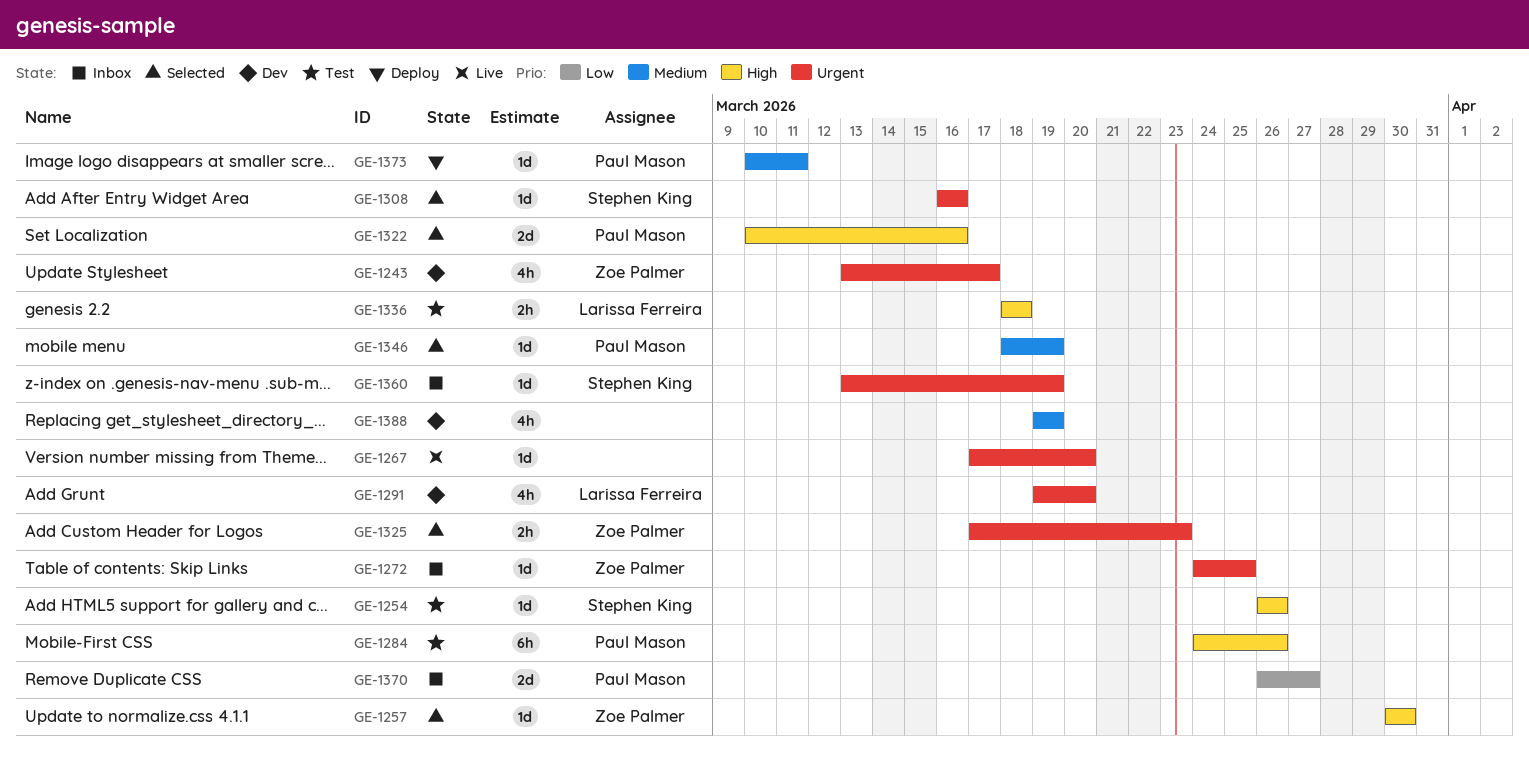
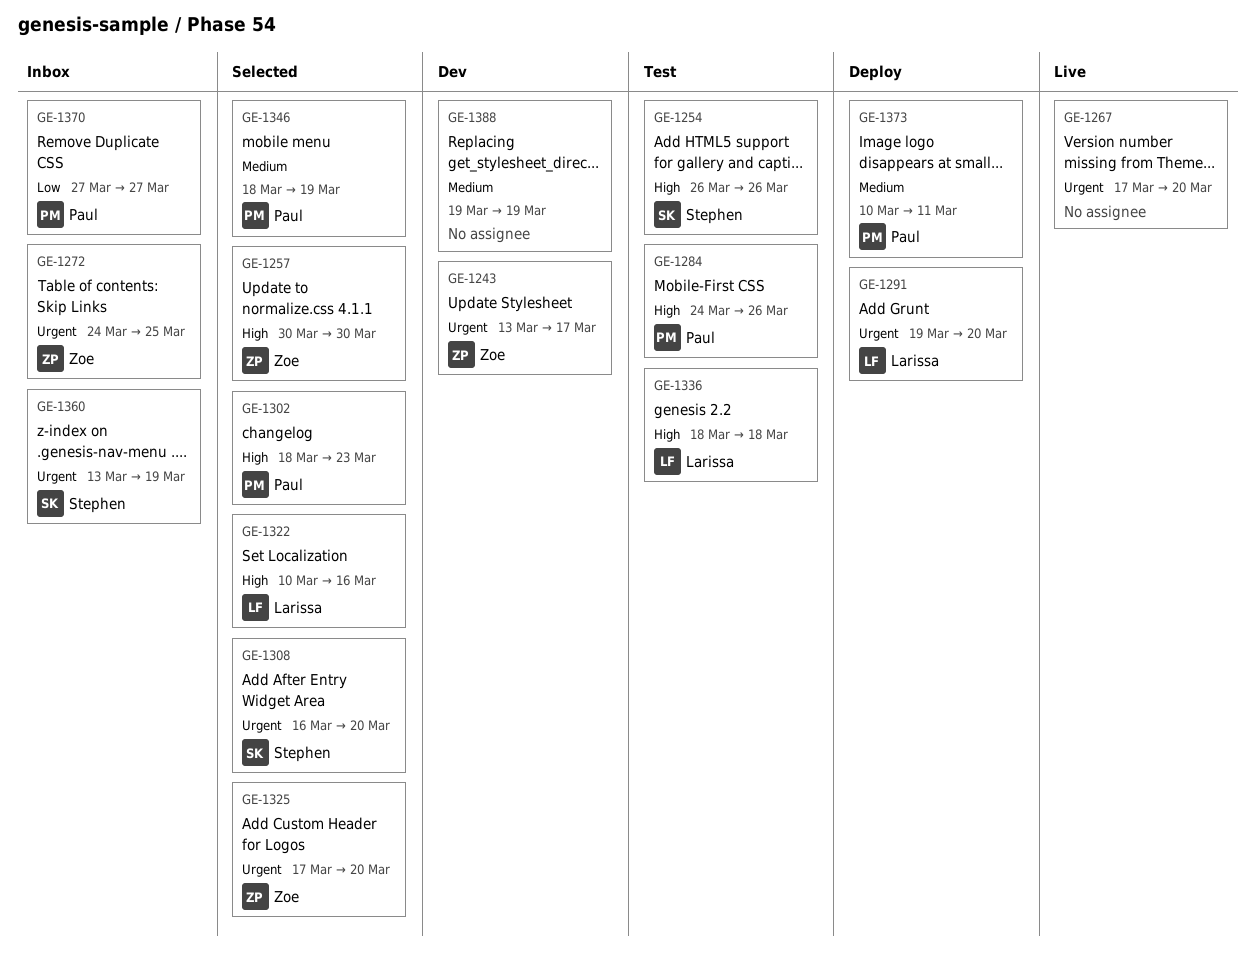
GE-1291, status: Dev -> Deploy
GE-1302: none -> present
GE-1308, due: Mar 16 -> Mar 20
GE-1322, owner: Paul Mason -> Larissa Ferreira
GE-1325, due: Mar 23 -> Mar 20
GE-1370, start: Mar 26 -> Mar 27

